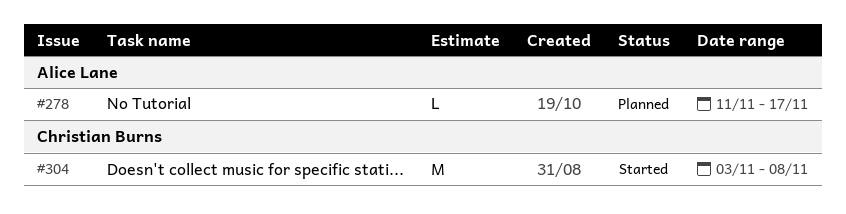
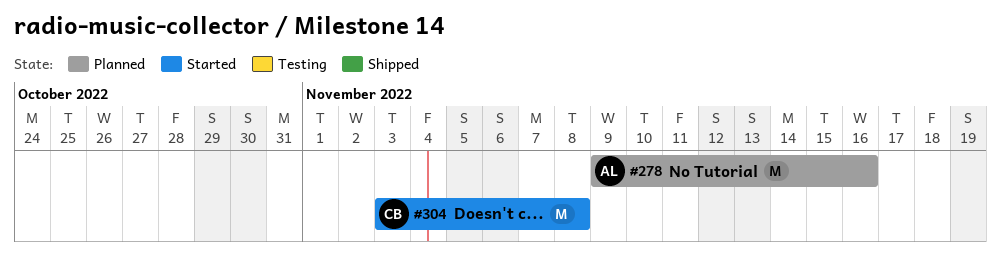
#278, estimate: L -> M
#278, start: Nov 11 -> Nov 9
#278, due: Nov 17 -> Nov 16

